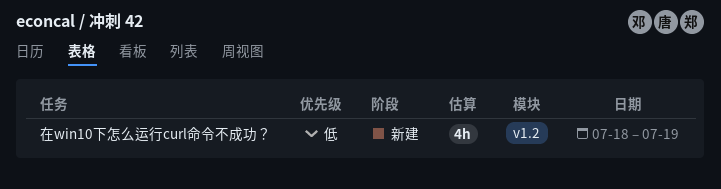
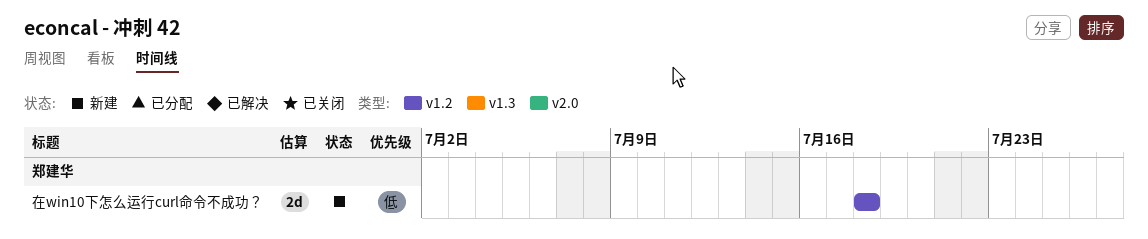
在win10下怎么运行curl命令不成功？, estimate: 4h -> 2d
在win10下怎么运行curl命令不成功？, due: Jul 19 -> Jul 18

